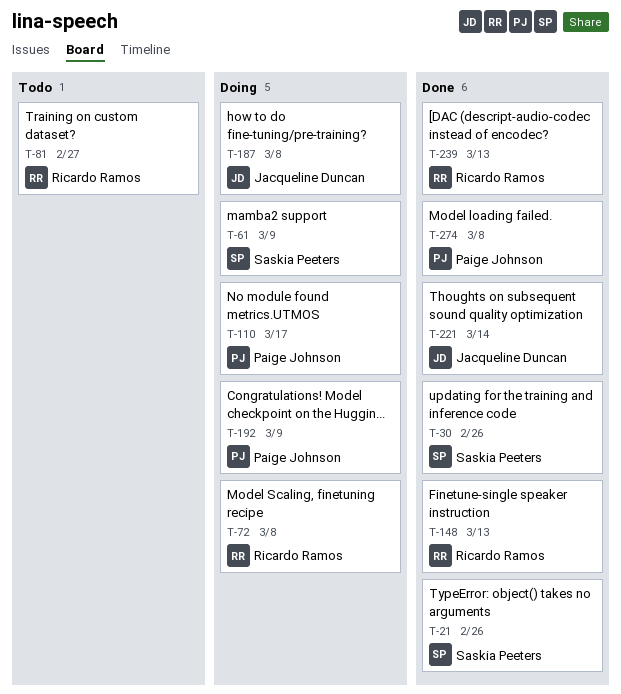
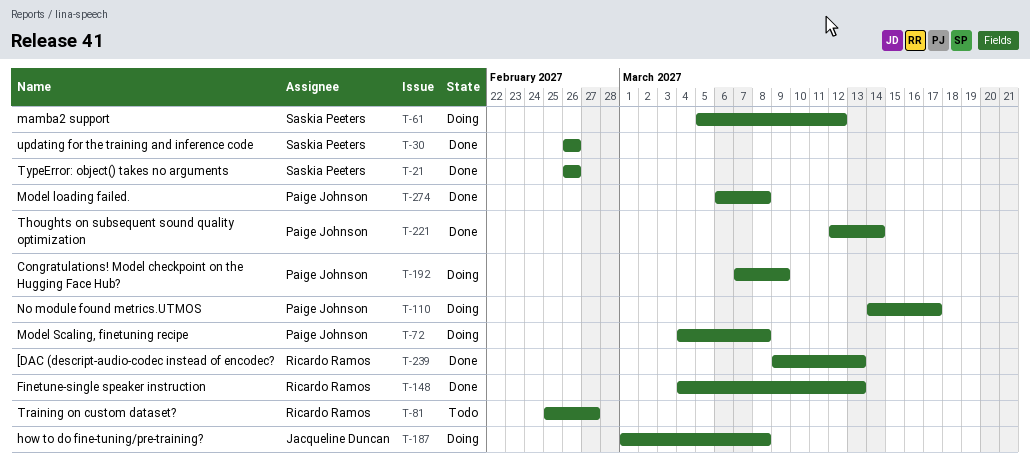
T-61, due: Mar 9 -> Mar 12
T-72, owner: Ricardo Ramos -> Paige Johnson
T-221, owner: Jacqueline Duncan -> Paige Johnson

